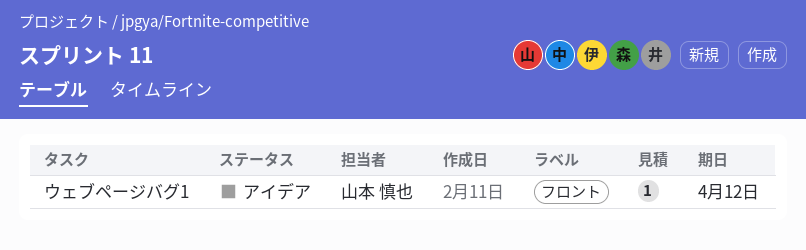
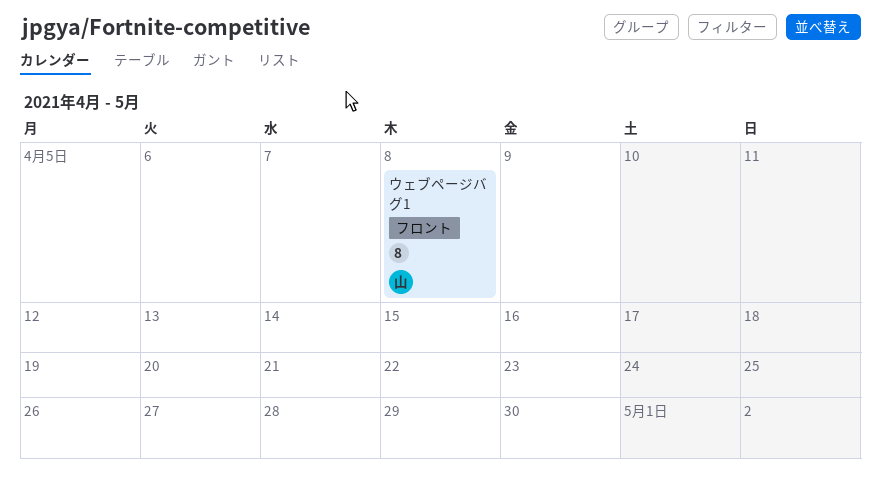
ウェブページバグ1, estimate: 1 -> 8
ウェブページバグ1, due: Apr 12 -> Apr 8

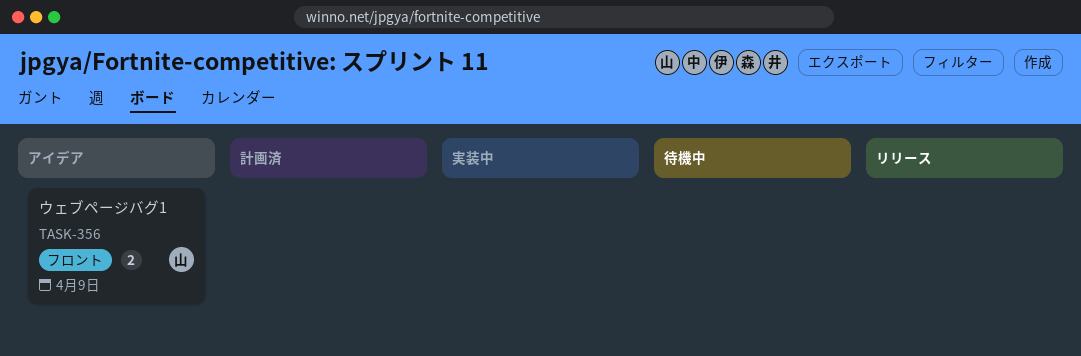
ウェブページバグ1, estimate: 8 -> 2
ウェブページバグ1, due: Apr 8 -> Apr 9

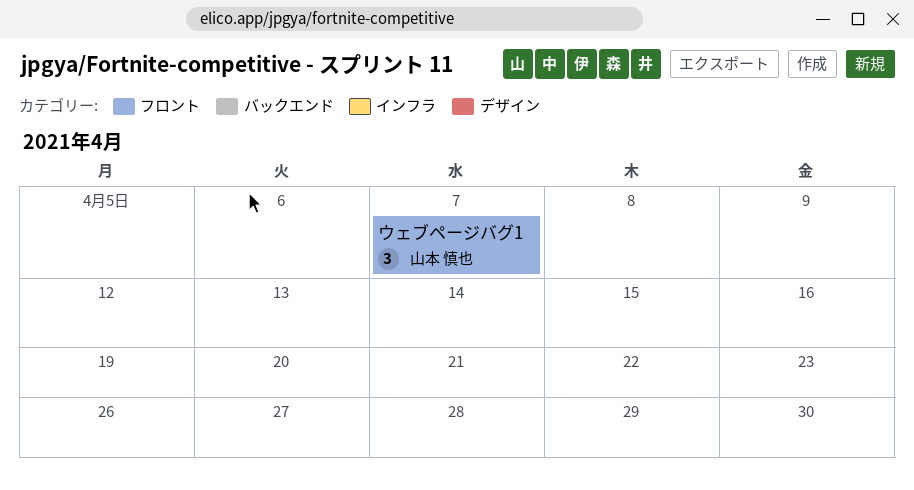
ウェブページバグ1, estimate: 2 -> 3
ウェブページバグ1, due: Apr 9 -> Apr 7

